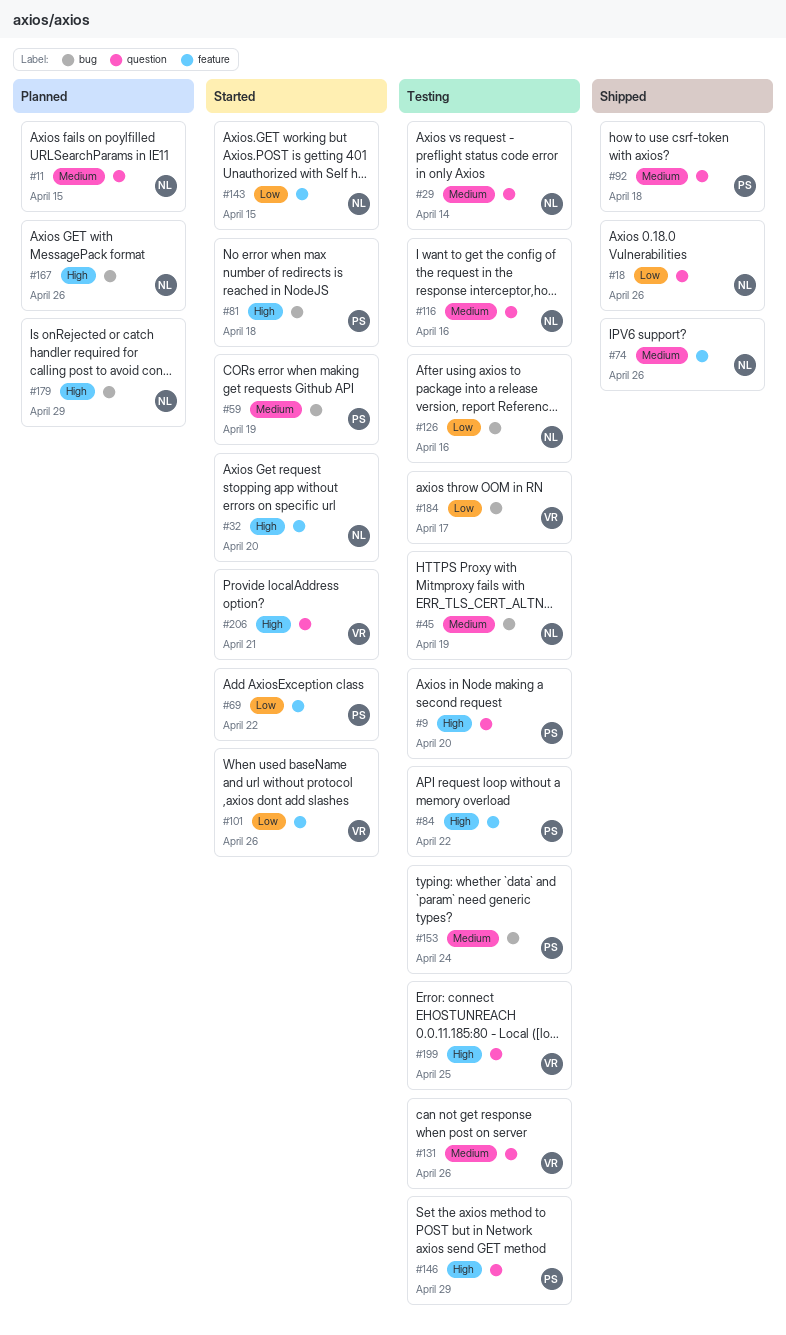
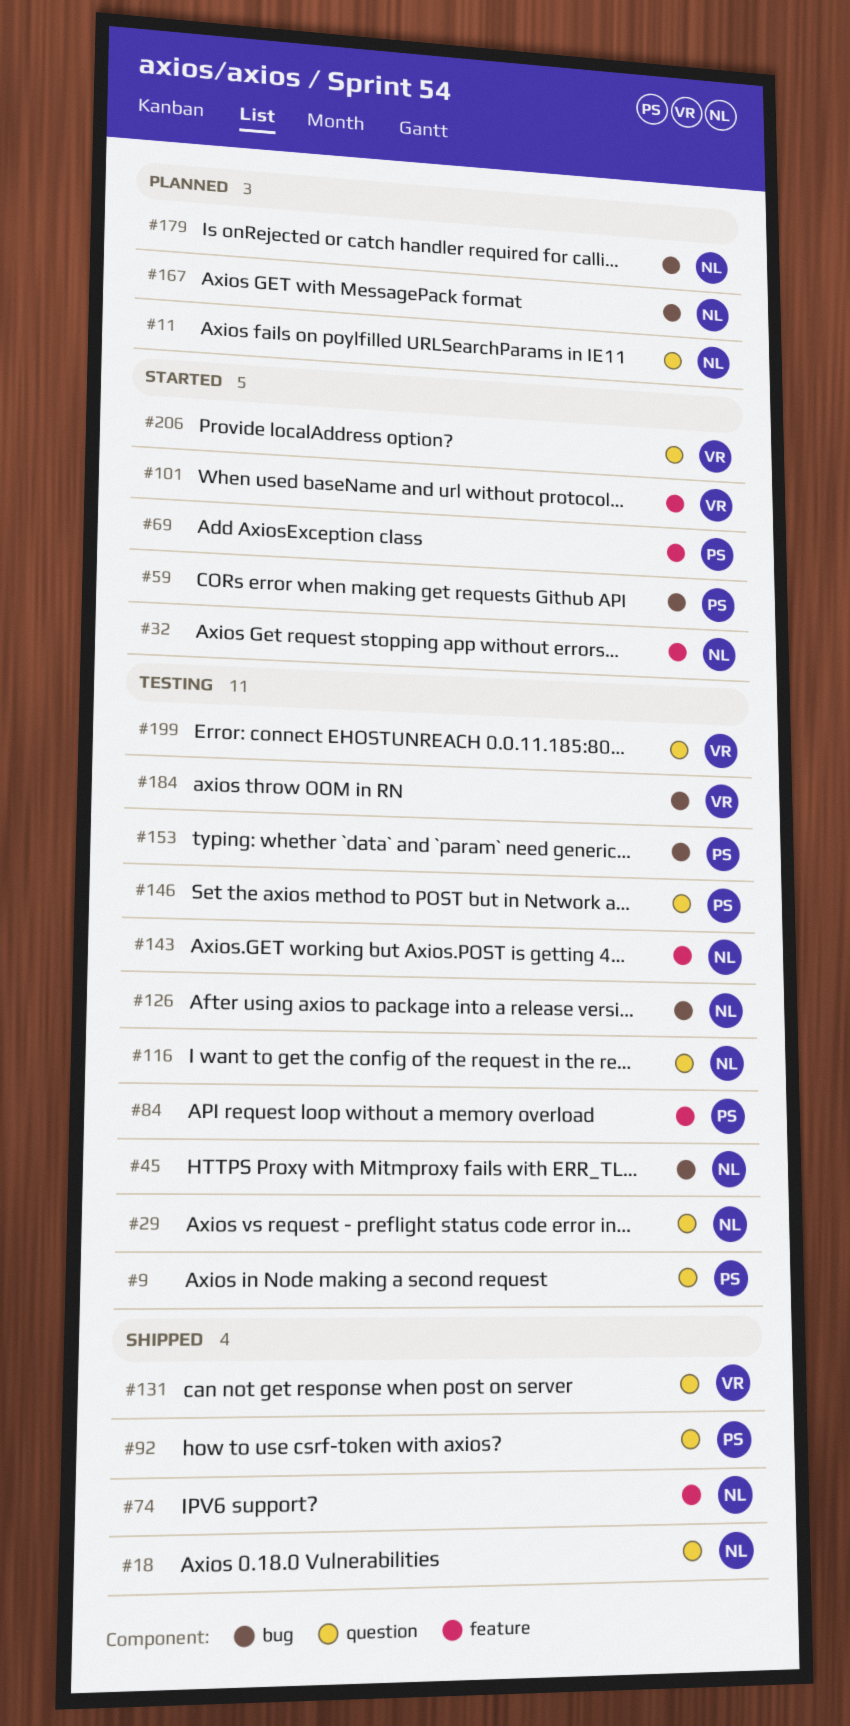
#81: present -> none
#131, status: Testing -> Shipped
#143, status: Started -> Testing

